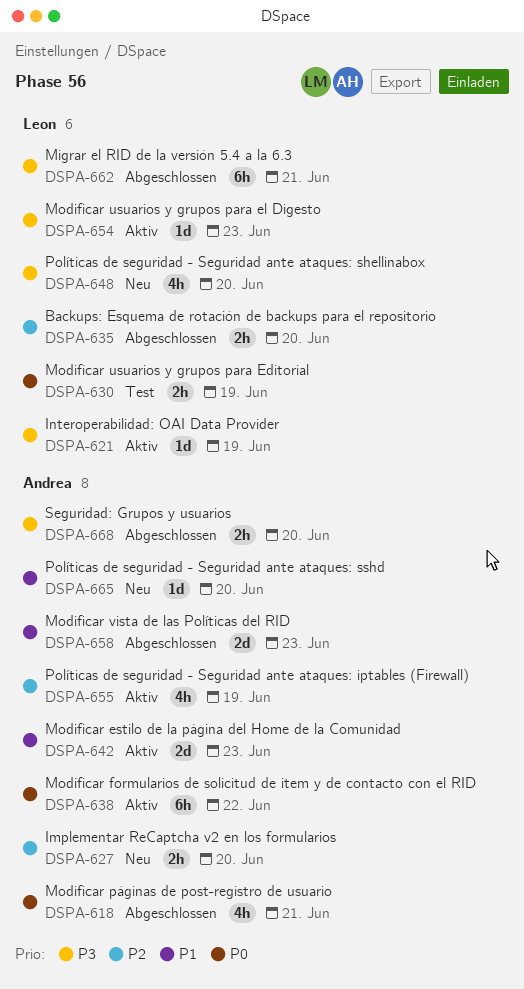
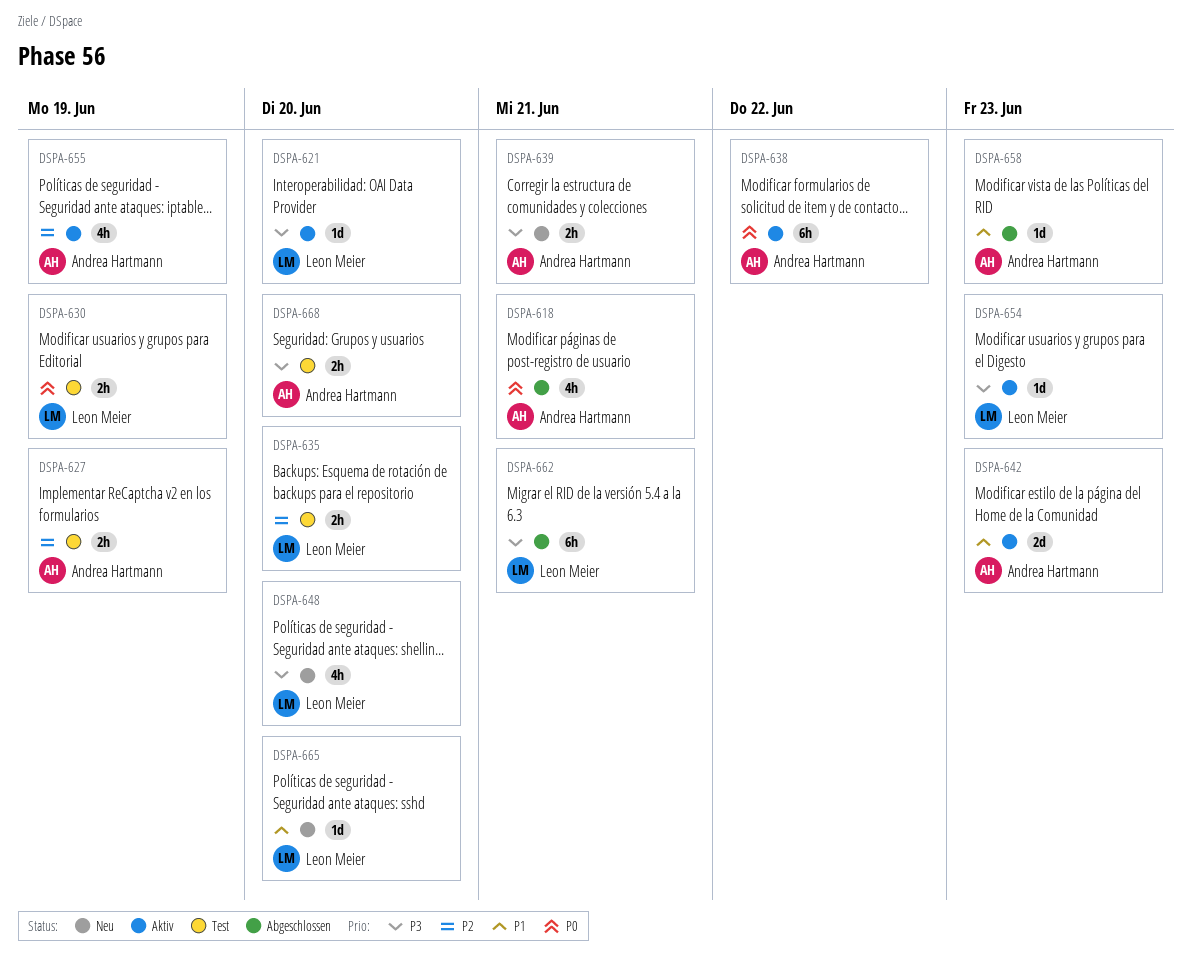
DSPA-621, due: Jun 19 -> Jun 20
DSPA-627, status: Neu -> Test
DSPA-627, due: Jun 20 -> Jun 19
DSPA-635, status: Abgeschlossen -> Test
DSPA-639: none -> present
DSPA-658, estimate: 2d -> 1d
DSPA-665, owner: Andrea Hartmann -> Leon Meier
DSPA-668, status: Abgeschlossen -> Test

